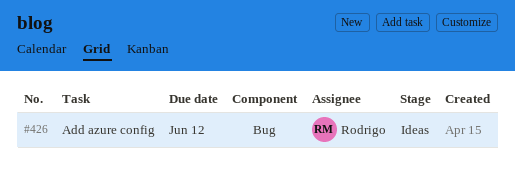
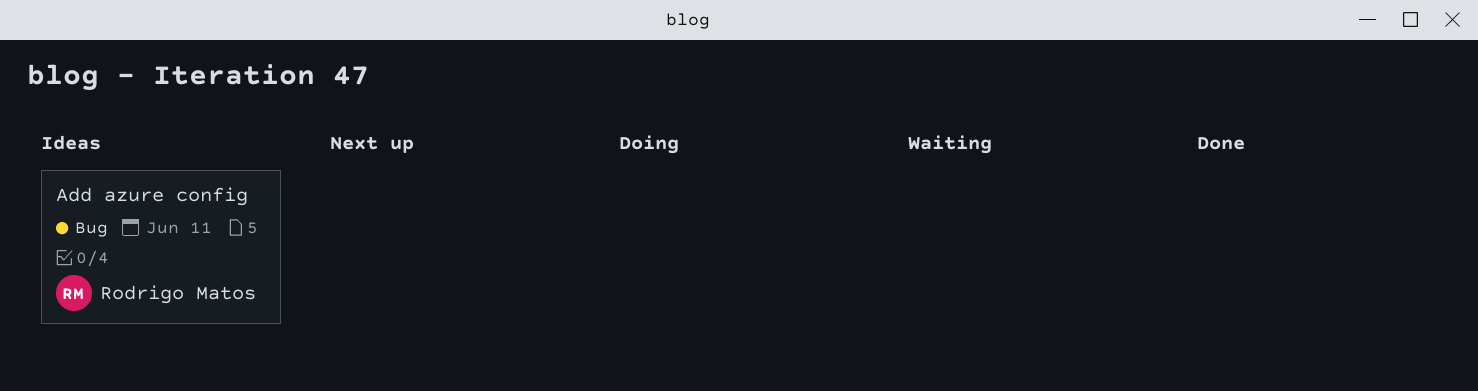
Add azure config, due: Jun 12 -> Jun 11

